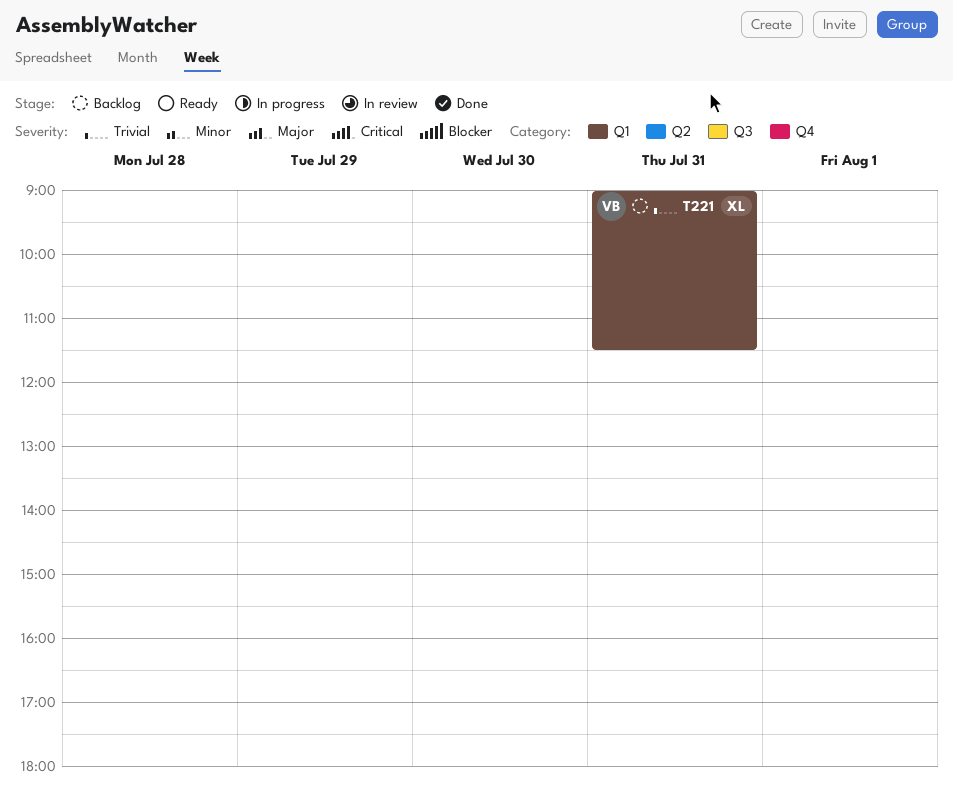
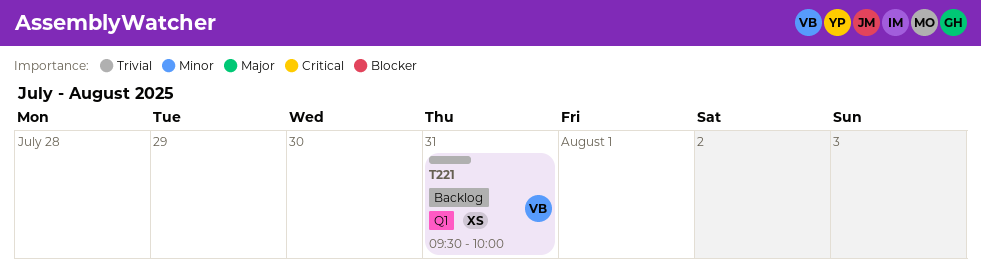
T221, estimate: XL -> XS
T221, begins: 09:00 -> 09:30
T221, ends: 11:30 -> 10:00

